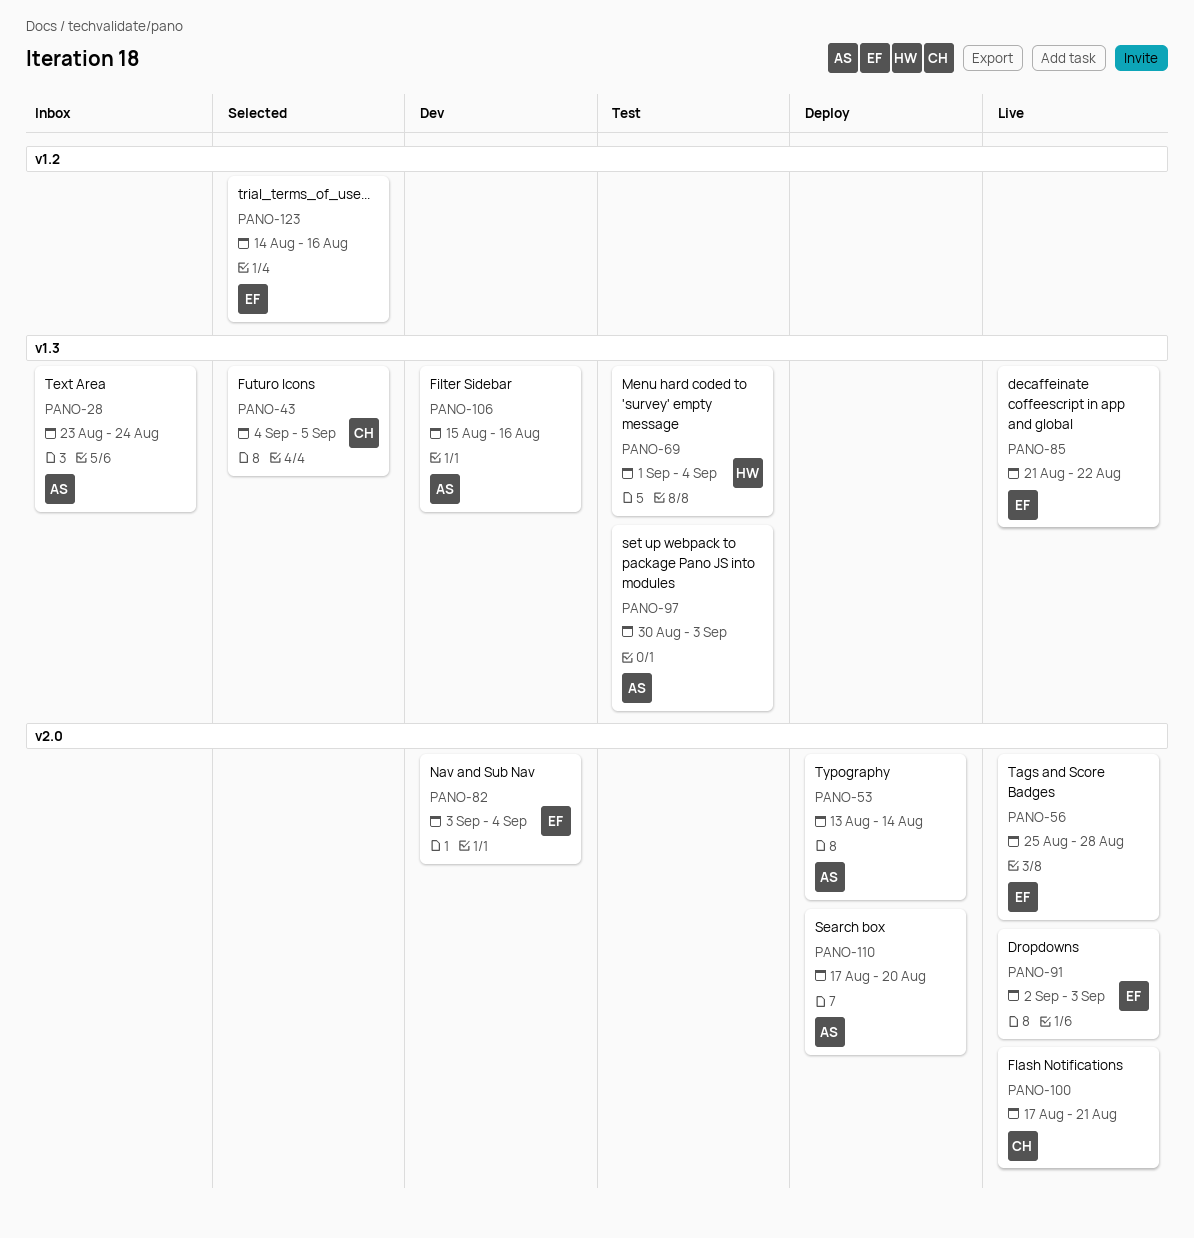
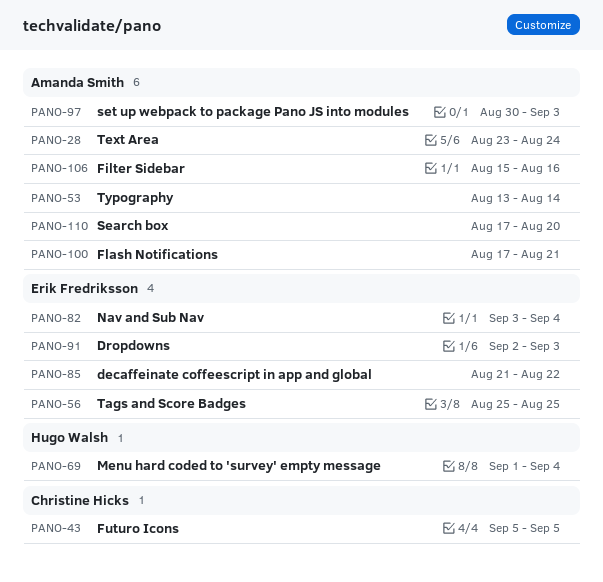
PANO-43, start: Sep 4 -> Sep 5
PANO-56, due: Aug 28 -> Aug 25
PANO-100, owner: Christine Hicks -> Amanda Smith
PANO-123: present -> none

